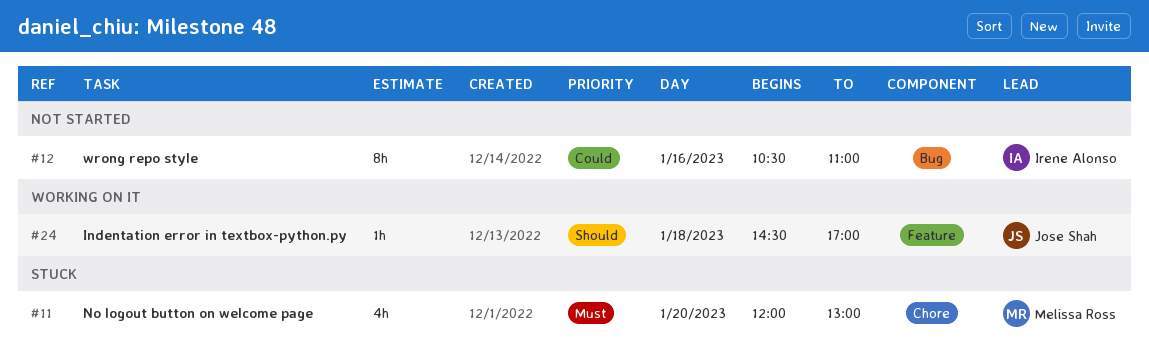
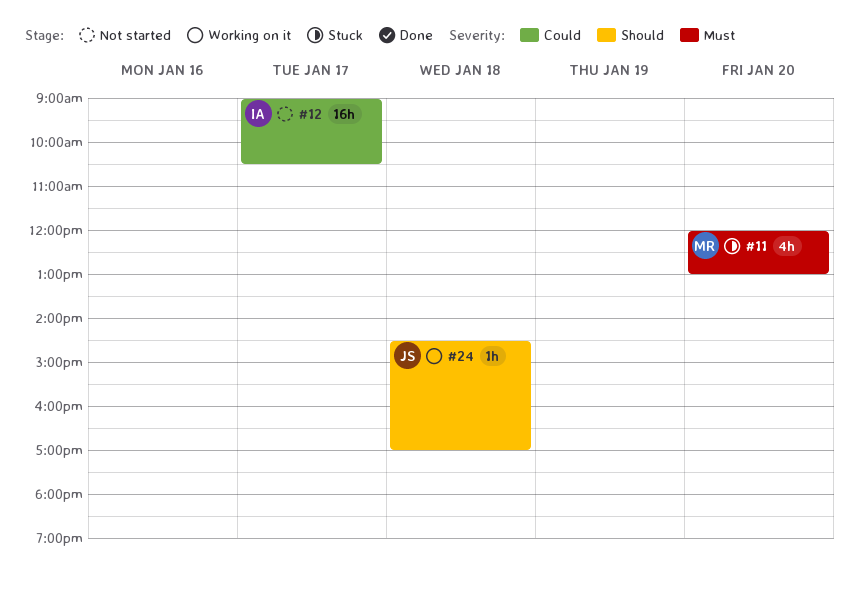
#12, estimate: 8h -> 16h
#12, day: Jan 16 -> Jan 17
#12, begins: 10:30 -> 09:00
#12, ends: 11:00 -> 10:30

